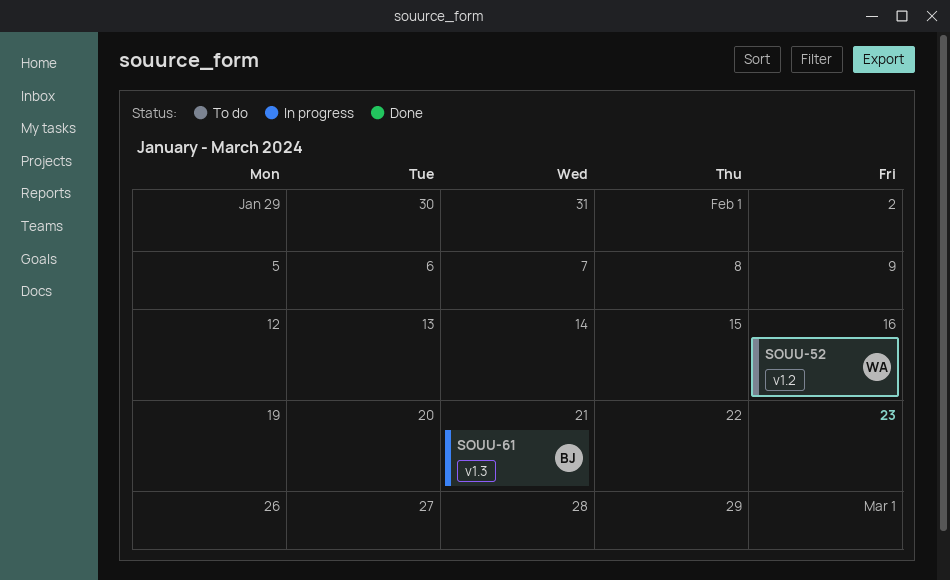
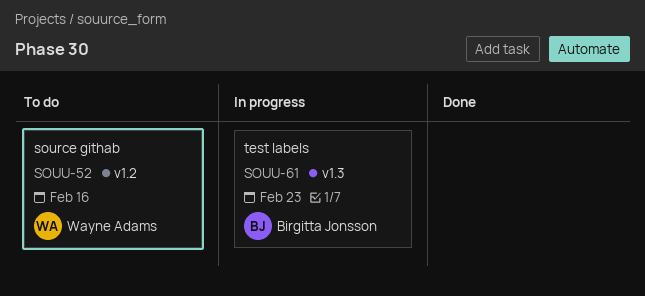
SOUU-61, due: Feb 21 -> Feb 23

